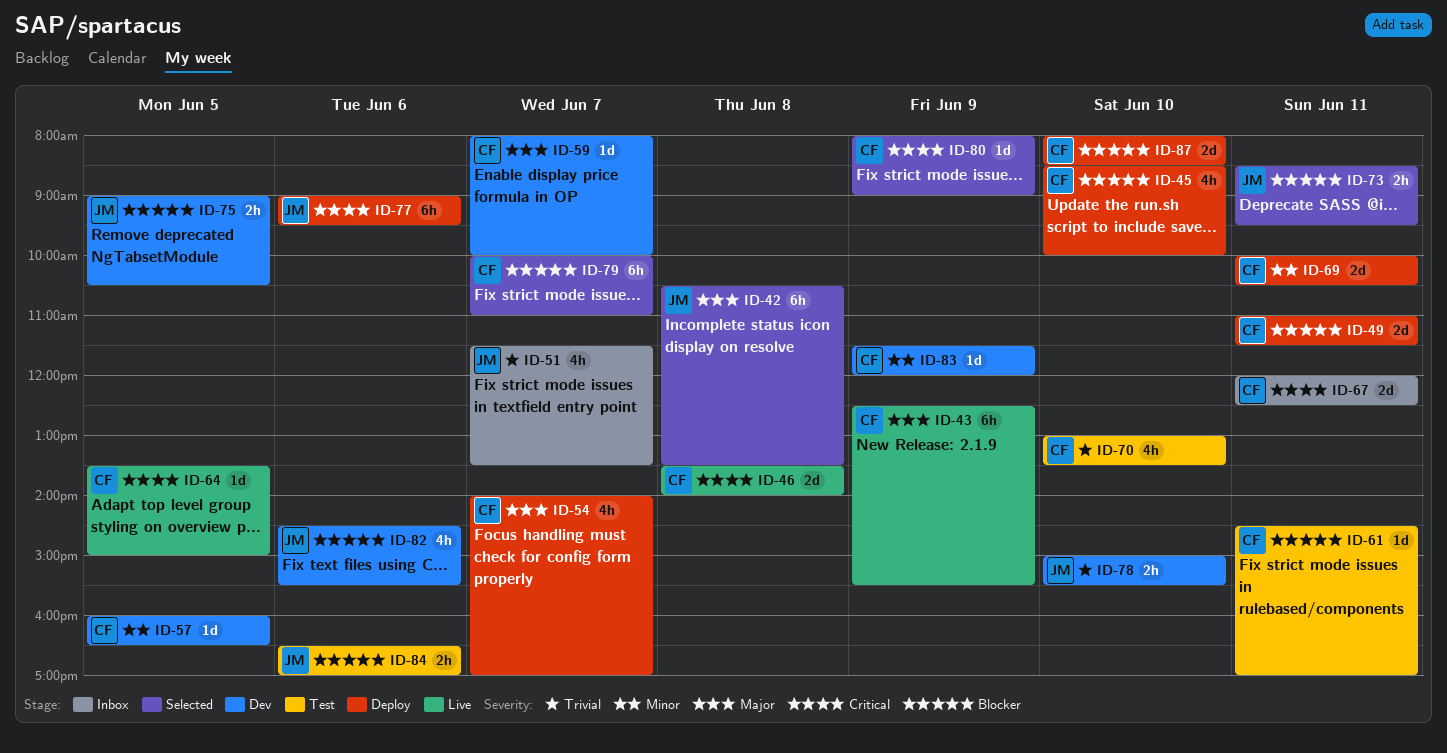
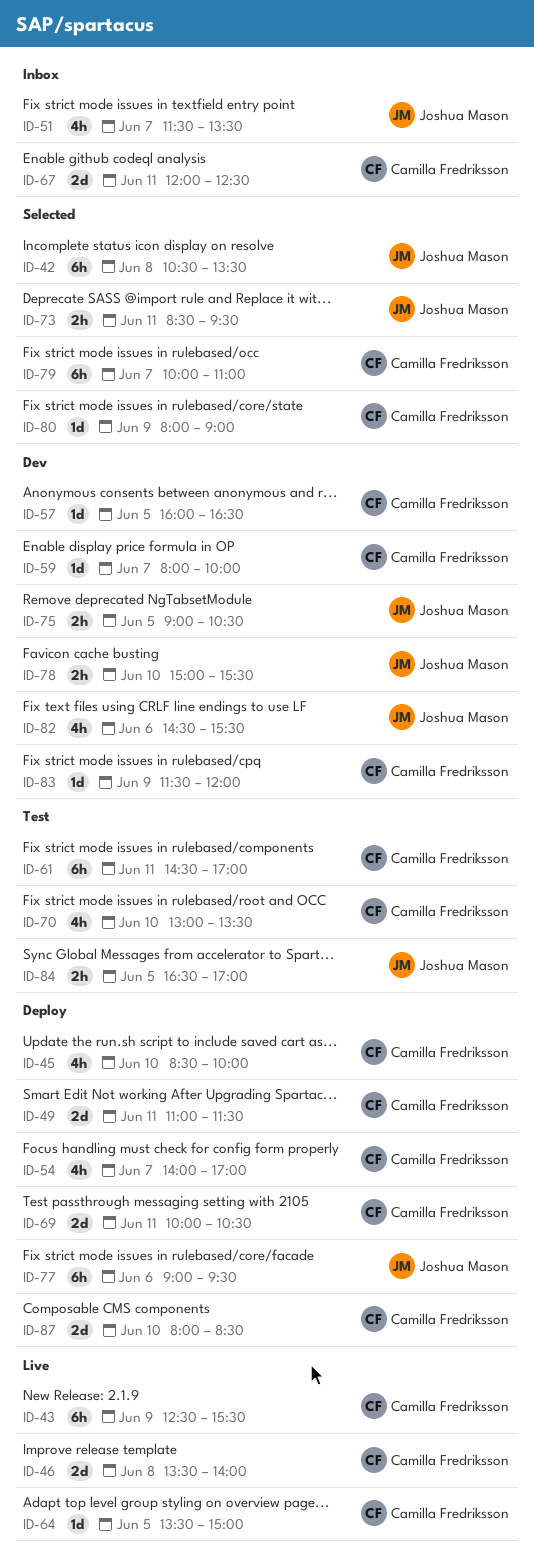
ID-61, estimate: 1d -> 6h
ID-84, day: Jun 6 -> Jun 5

